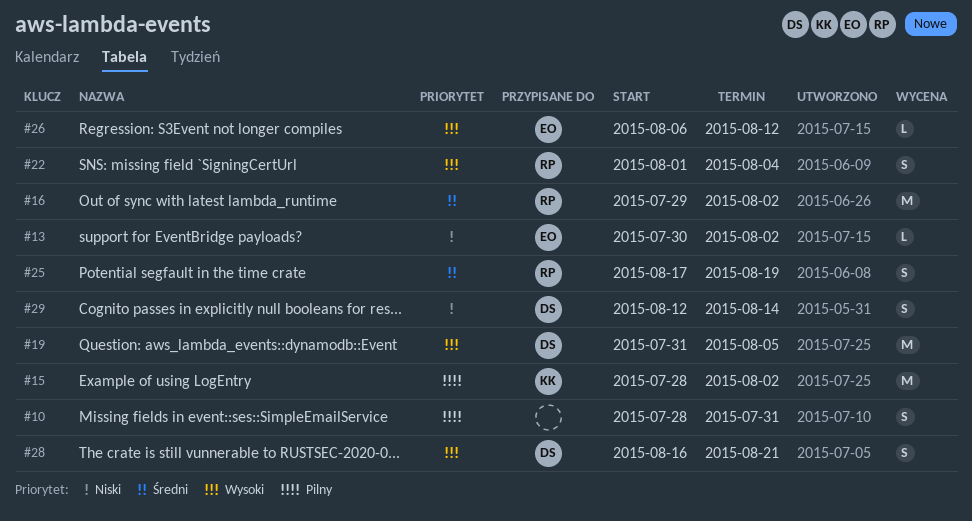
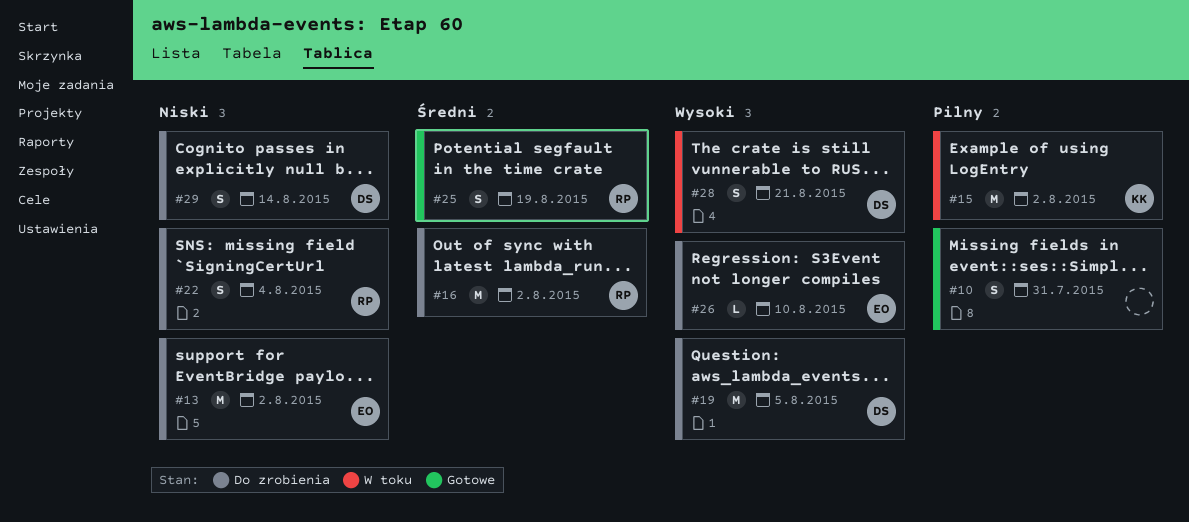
#13, estimate: L -> M
#22, priority: Wysoki -> Niski
#26, due: Aug 12 -> Aug 10

